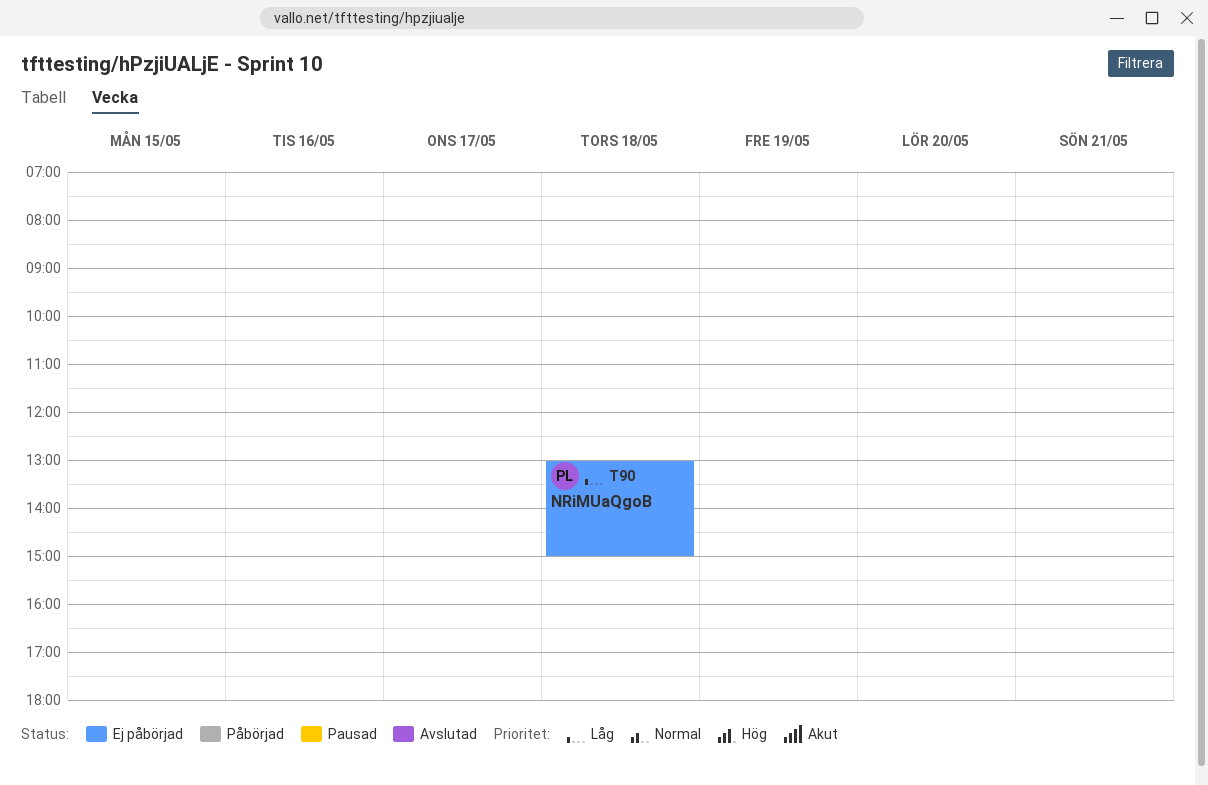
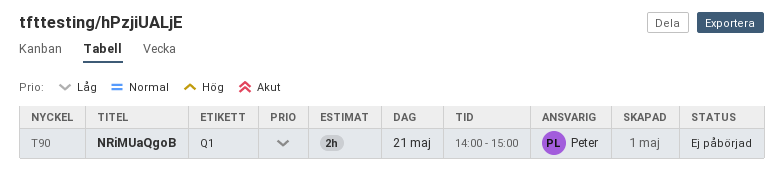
T90, day: May 18 -> May 21
T90, begins: 13:00 -> 14:00

